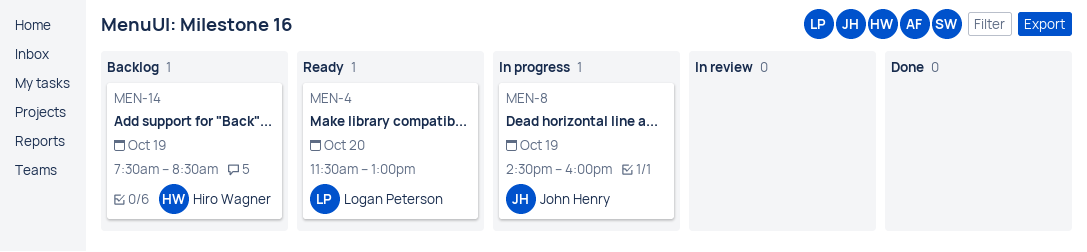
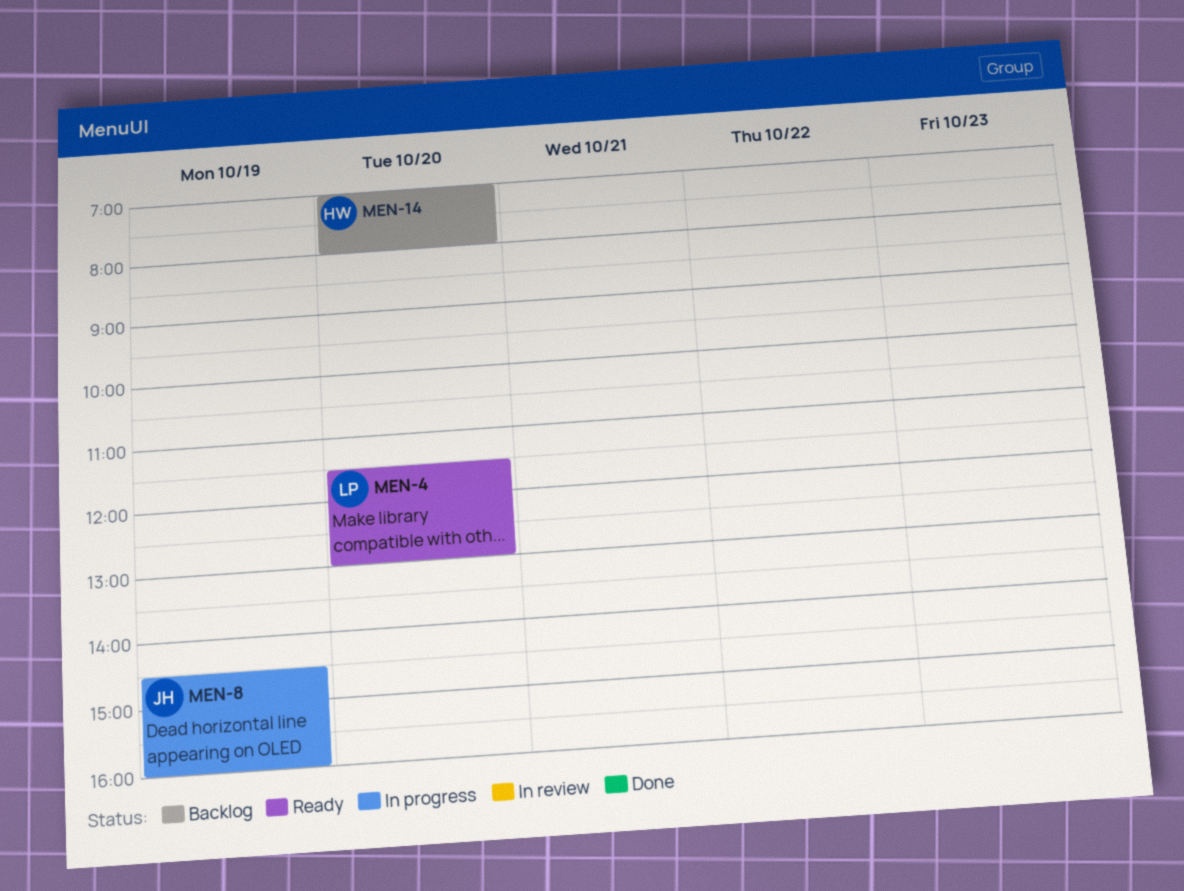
MEN-14, day: Oct 19 -> Oct 20
MEN-14, begins: 07:30 -> 07:00
MEN-14, ends: 08:30 -> 08:00

